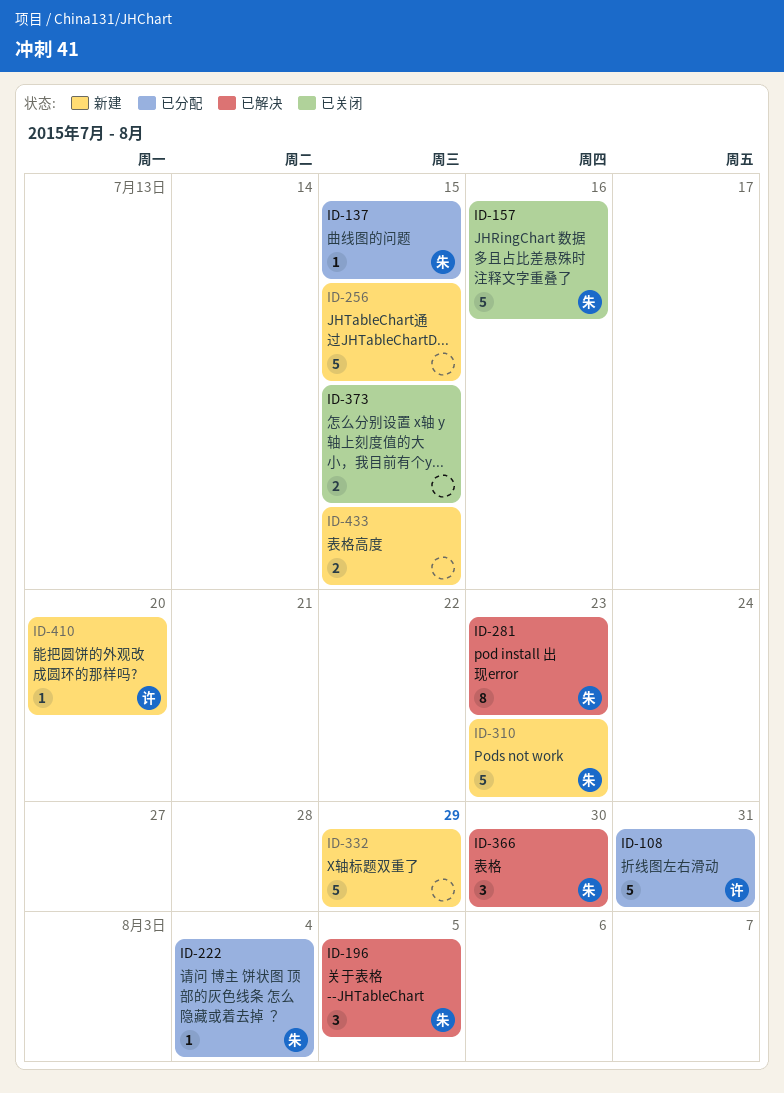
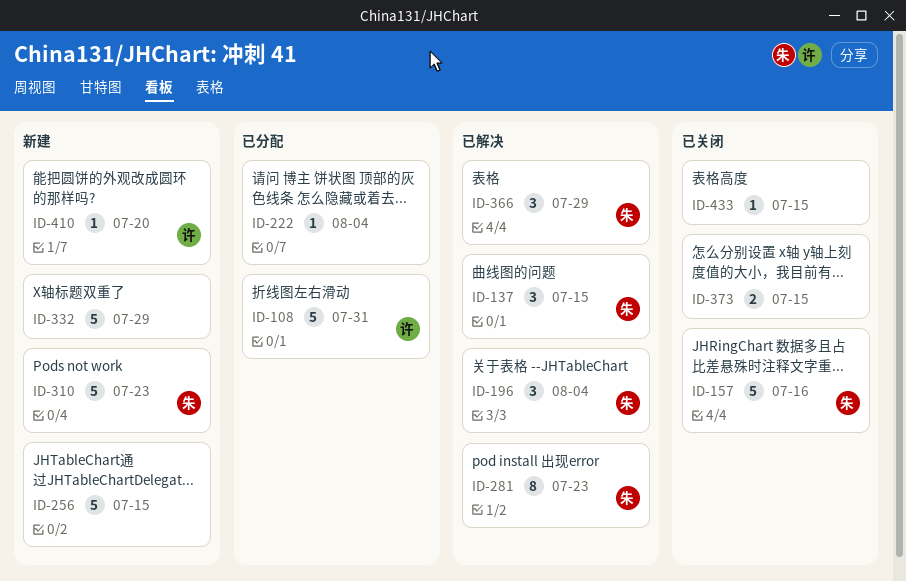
ID-137, status: 已分配 -> 已解决
ID-137, estimate: 1 -> 3
ID-196, due: Aug 5 -> Aug 4
ID-222, owner: 朱 -> none
ID-366, due: Jul 30 -> Jul 29
ID-433, status: 新建 -> 已关闭
ID-433, estimate: 2 -> 1

